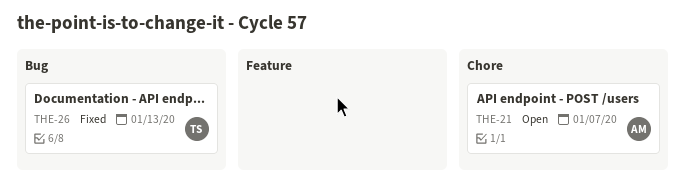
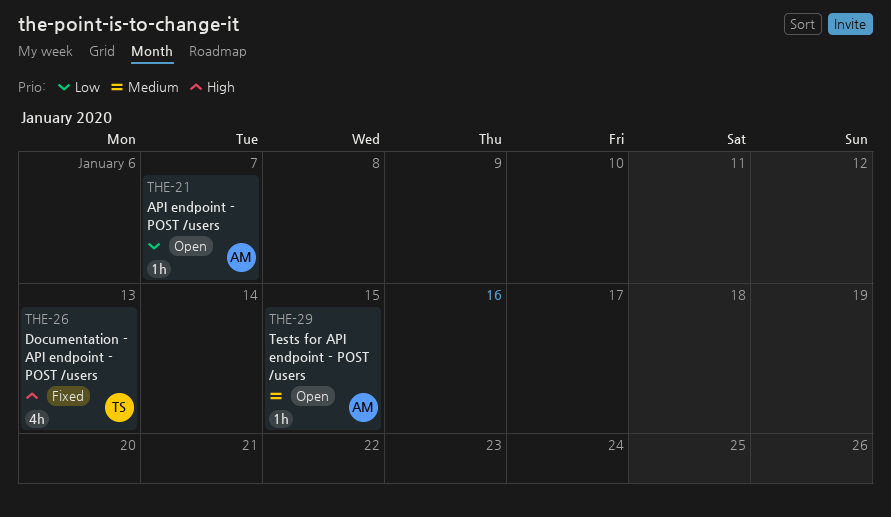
THE-29: none -> present

